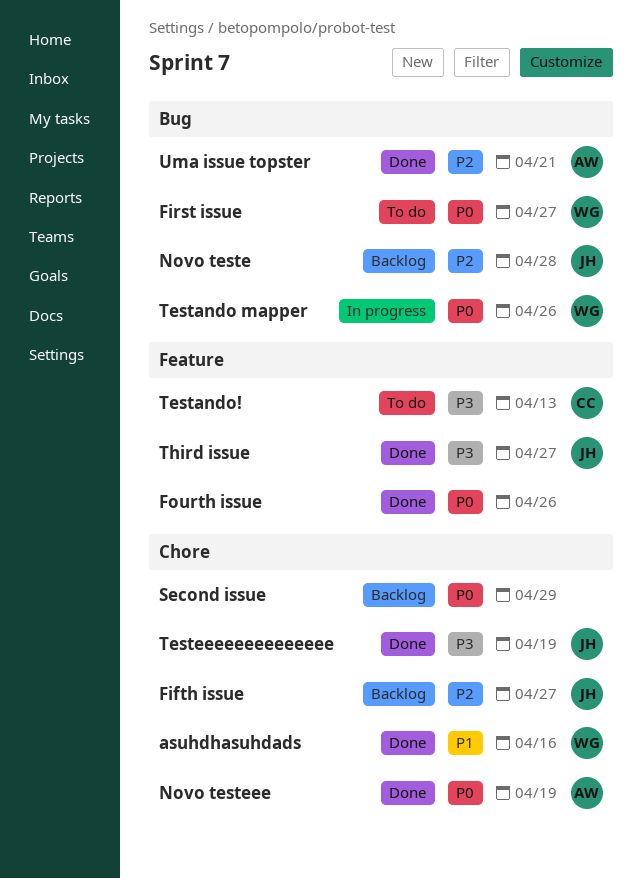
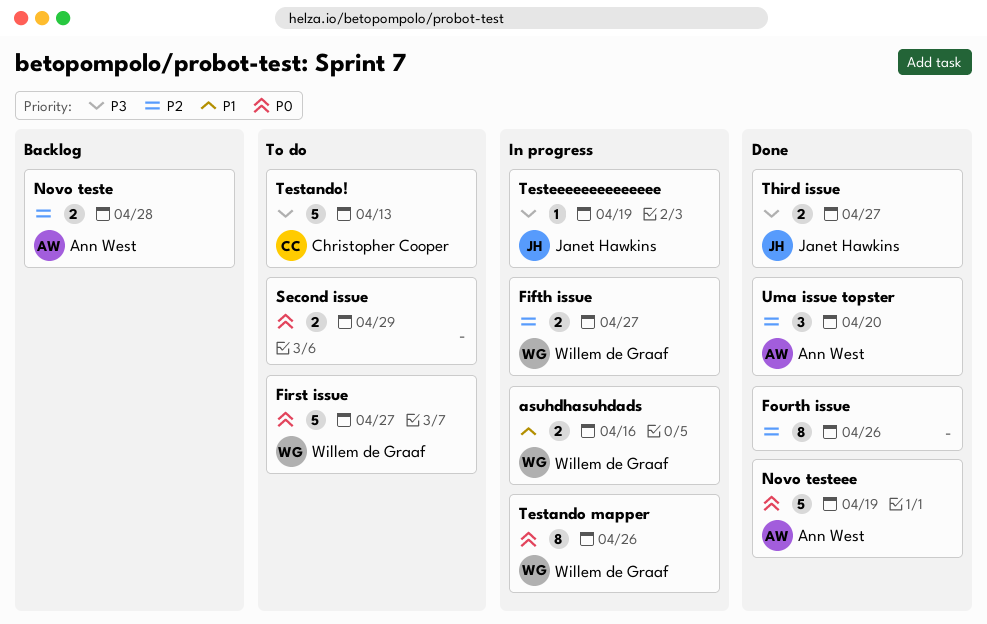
asuhdhasuhdads, status: Done -> In progress
Fifth issue, status: Backlog -> In progress
Fifth issue, owner: Janet Hawkins -> Willem de Graaf
Fourth issue, priority: P0 -> P2
Novo teste, owner: Janet Hawkins -> Ann West
Second issue, status: Backlog -> To do
Testeeeeeeeeeeeeee, status: Done -> In progress
Uma issue topster, due: Apr 21 -> Apr 20

